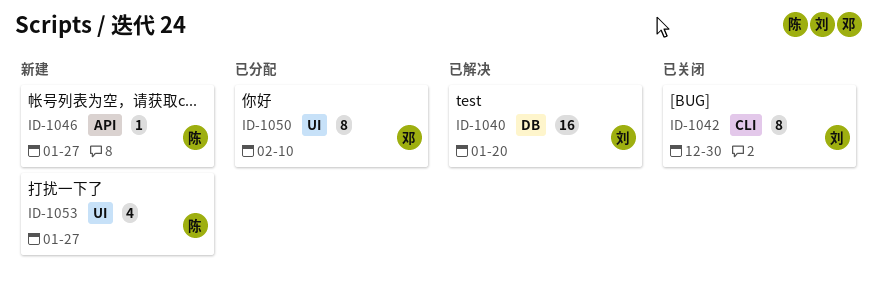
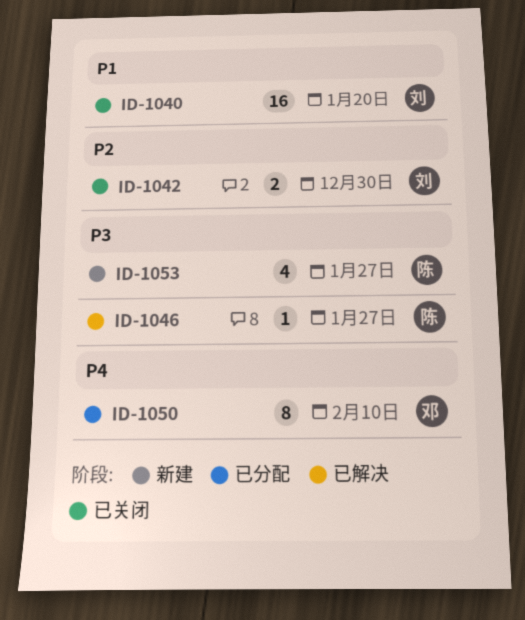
ID-1040, status: 已解决 -> 已关闭
ID-1042, estimate: 8 -> 2
ID-1046, status: 新建 -> 已解决

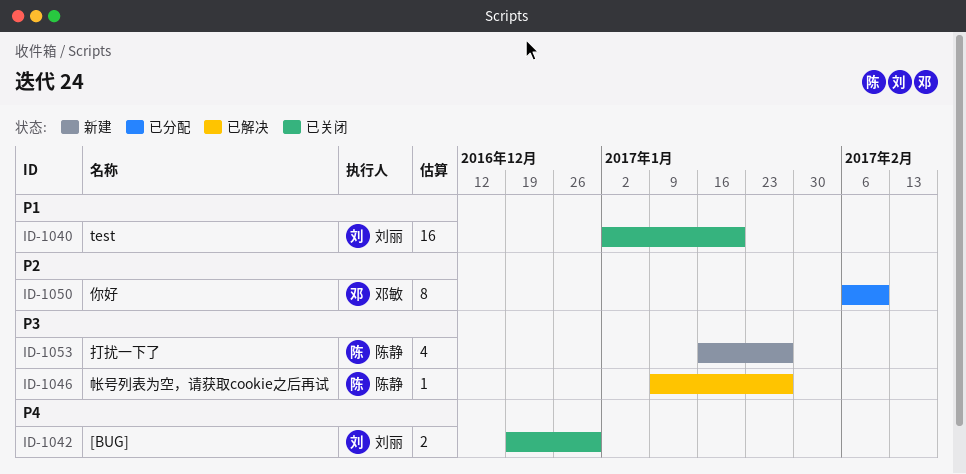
ID-1042, priority: P2 -> P4
ID-1050, priority: P4 -> P2

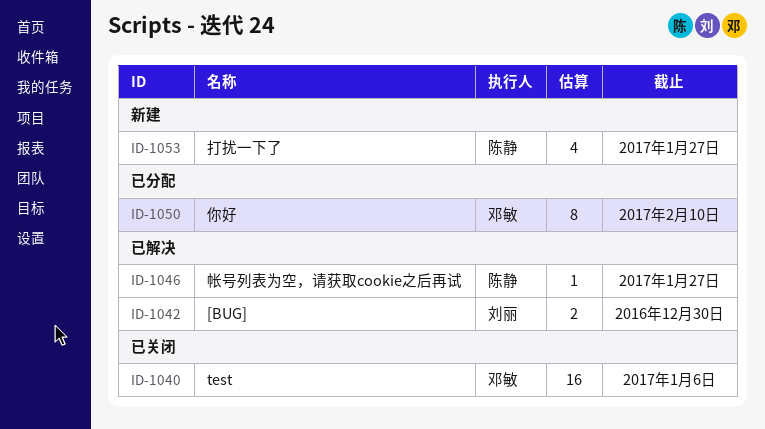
ID-1040, owner: 刘丽 -> 邓敏
ID-1040, due: Jan 20 -> Jan 6
ID-1042, status: 已关闭 -> 已解决

